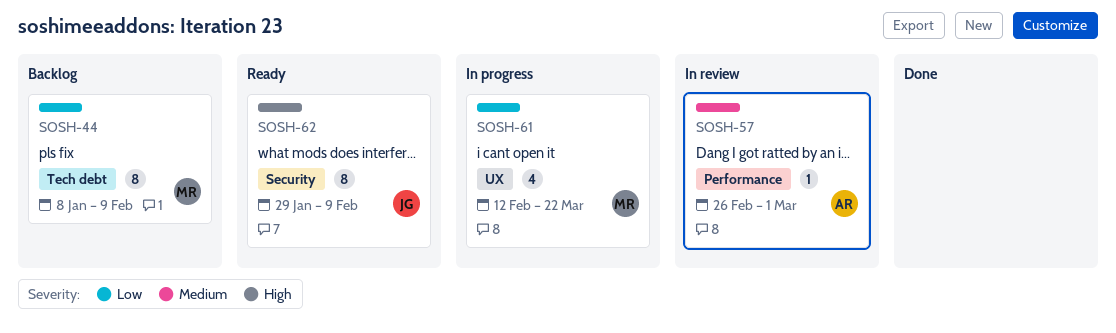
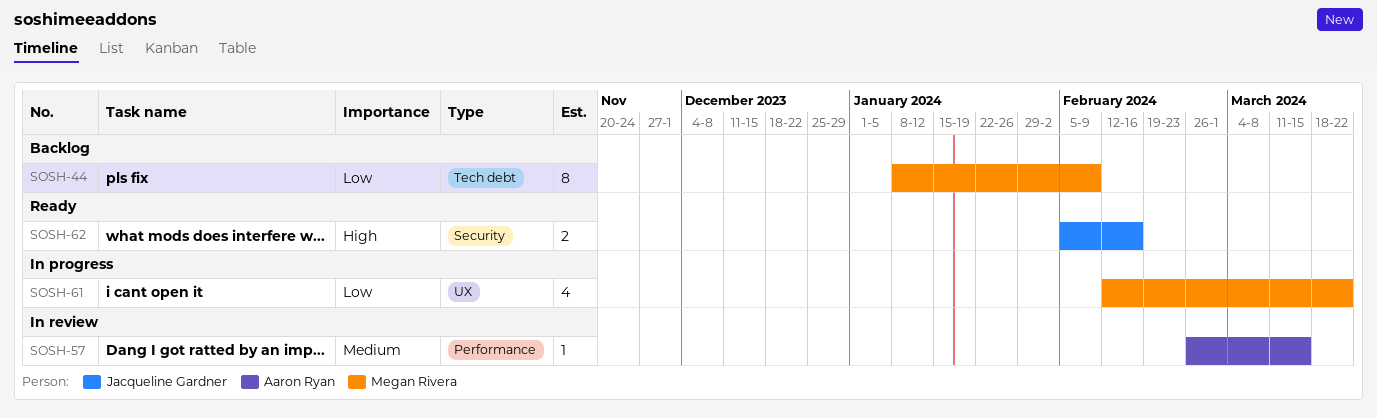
SOSH-57, due: Mar 1 -> Mar 15
SOSH-62, estimate: 8 -> 2
SOSH-62, start: Jan 29 -> Feb 5
SOSH-62, due: Feb 9 -> Feb 16

